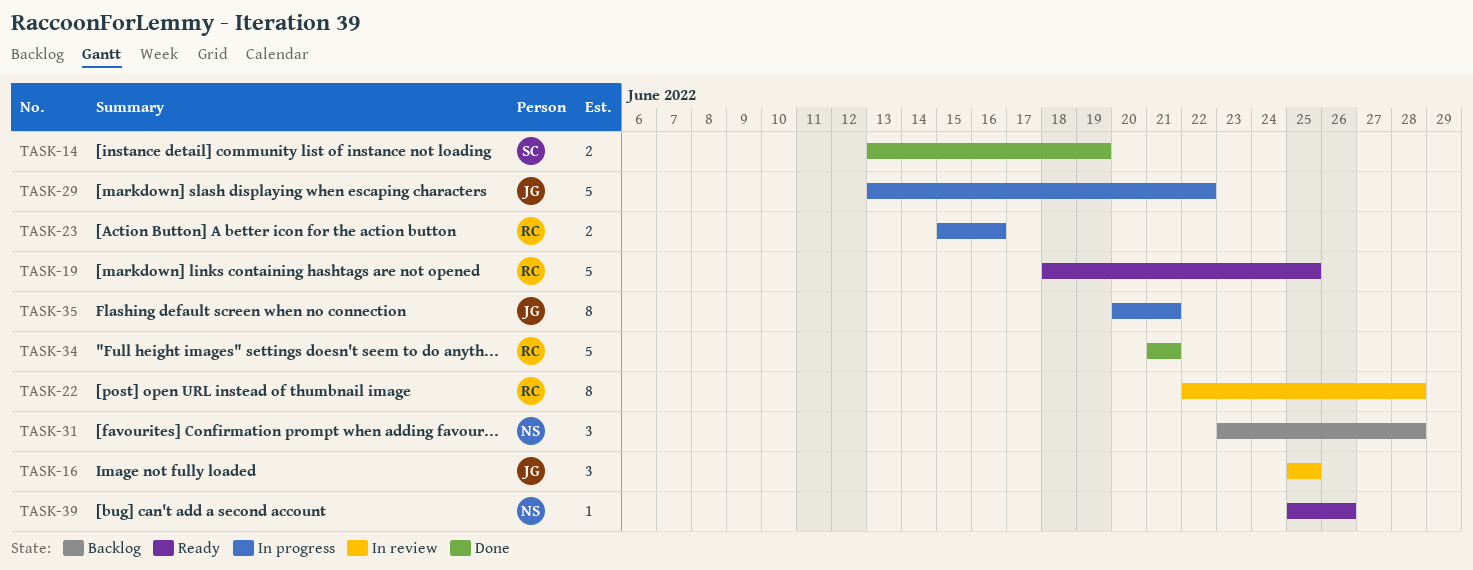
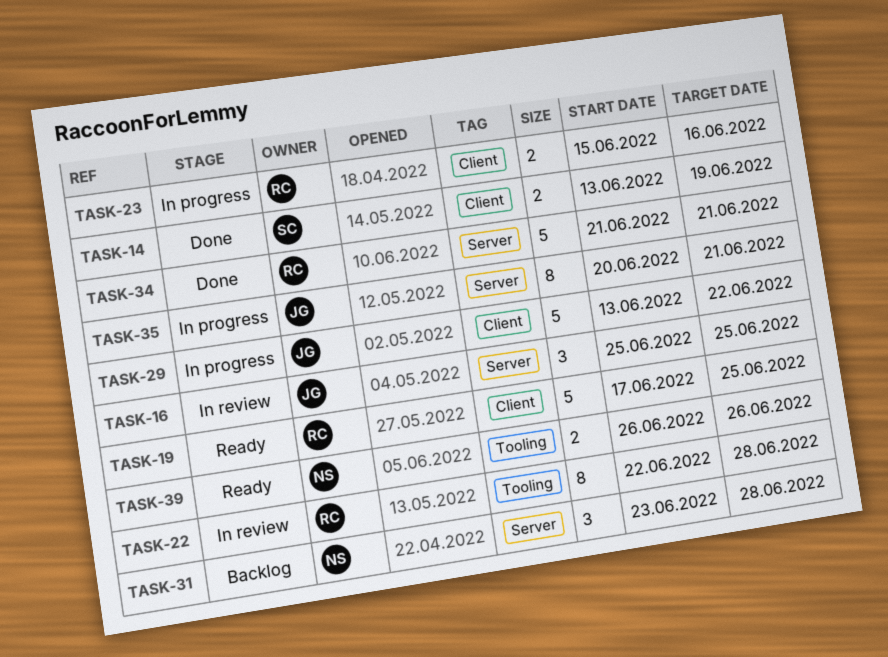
TASK-19, start: Jun 18 -> Jun 17
TASK-39, estimate: 1 -> 2
TASK-39, start: Jun 25 -> Jun 26

